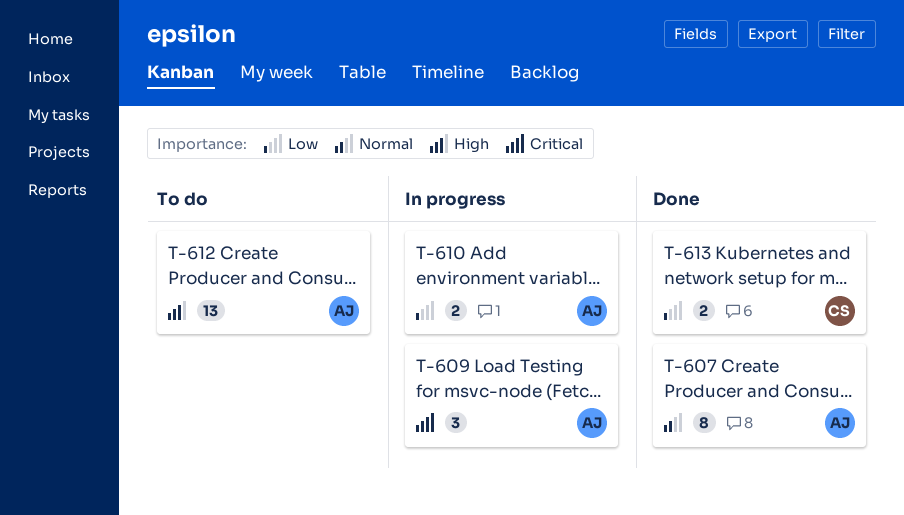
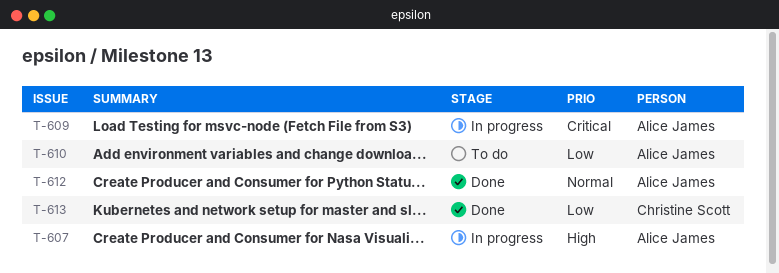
T-607, status: Done -> In progress
T-607, priority: Normal -> High
T-610, status: In progress -> To do
T-612, status: To do -> Done
T-612, priority: High -> Normal

